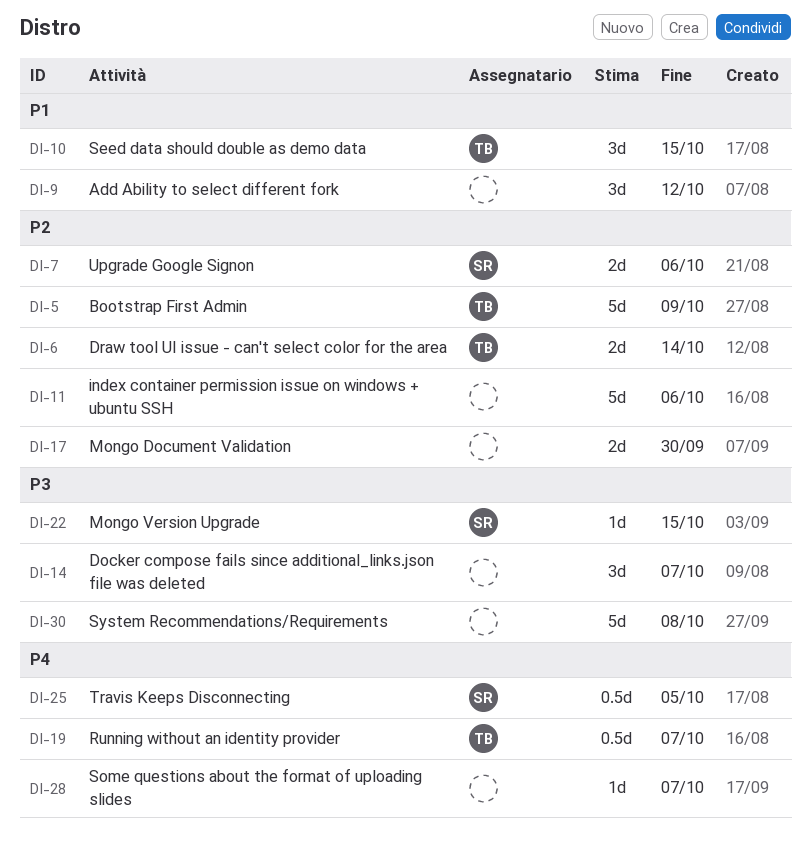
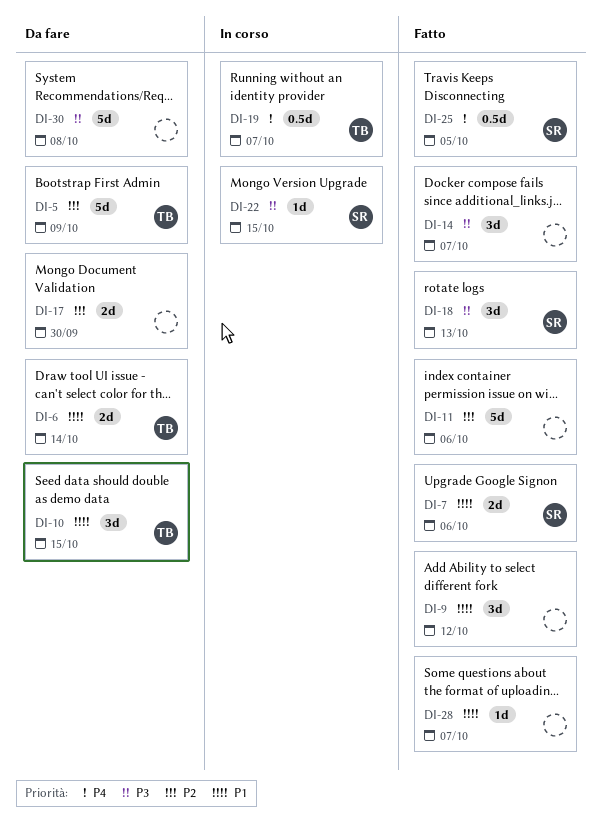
DI-6, priority: P2 -> P1
DI-7, priority: P2 -> P1
DI-18: none -> present
DI-28, priority: P4 -> P1

